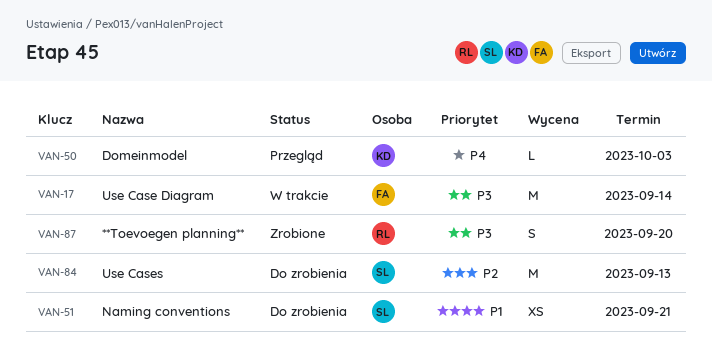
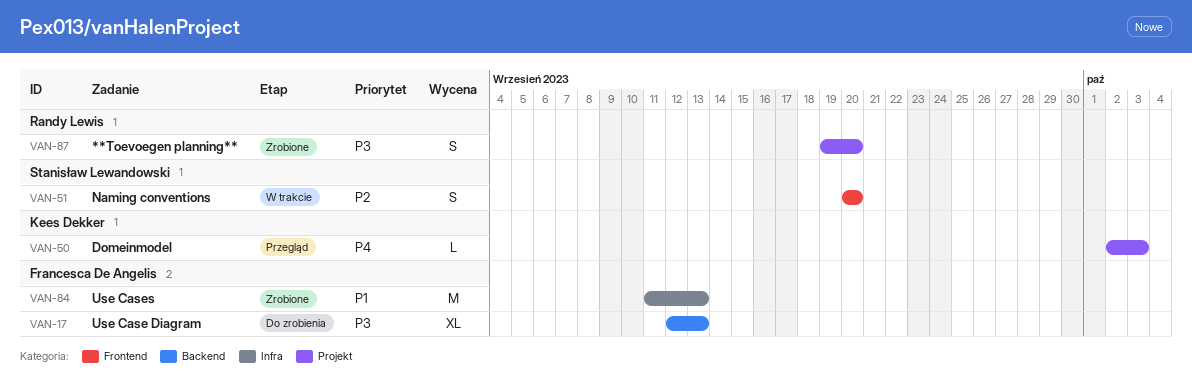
VAN-17, status: W trakcie -> Do zrobienia
VAN-17, estimate: M -> XL
VAN-17, due: Sep 14 -> Sep 13
VAN-51, status: Do zrobienia -> W trakcie
VAN-51, priority: P1 -> P2
VAN-51, estimate: XS -> S
VAN-51, due: Sep 21 -> Sep 20
VAN-84, status: Do zrobienia -> Zrobione
VAN-84, owner: Stanisław Lewandowski -> Francesca De Angelis
VAN-84, priority: P2 -> P1

